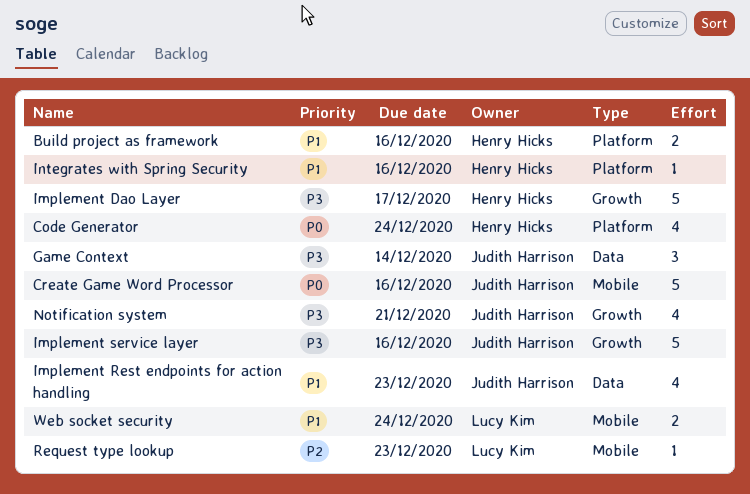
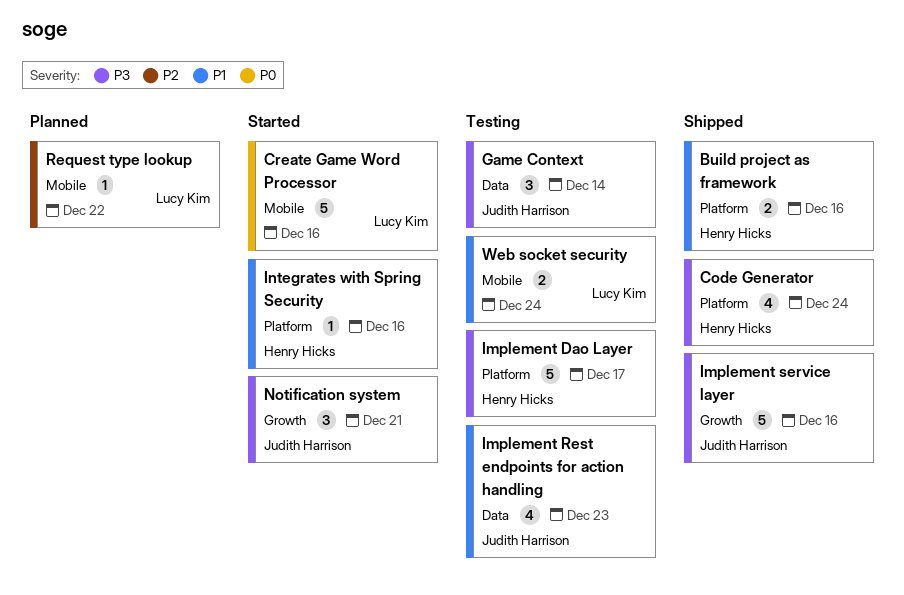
Code Generator, priority: P0 -> P3
Create Game Word Processor, owner: Judith Harrison -> Lucy Kim
Implement Dao Layer, label: Growth -> Platform
Notification system, estimate: 4 -> 3
Request type lookup, due: Dec 23 -> Dec 22

